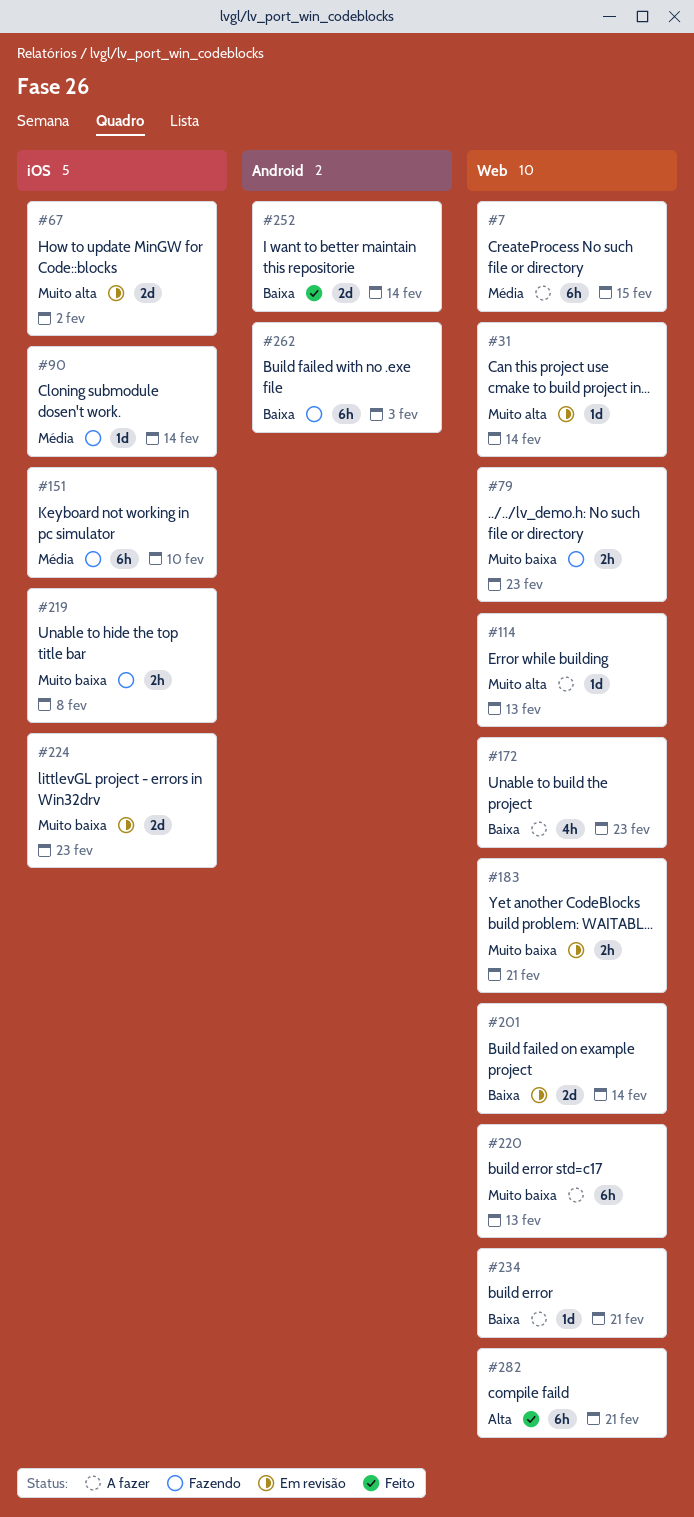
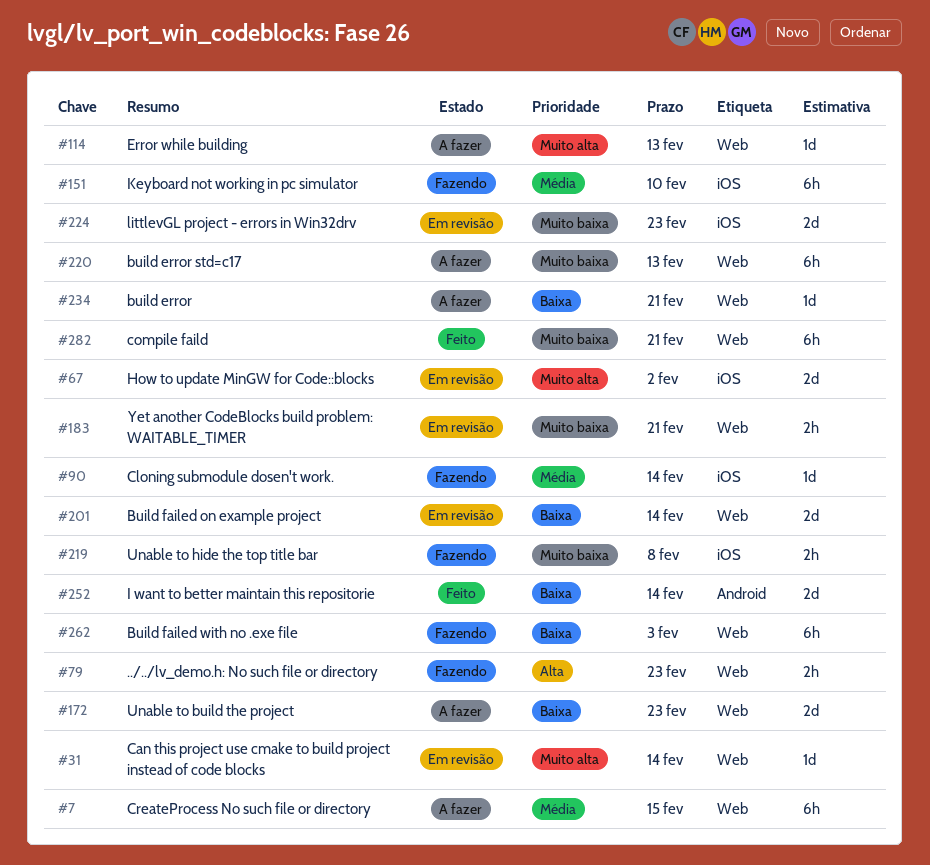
#79, priority: Muito baixa -> Alta
#172, estimate: 4h -> 2d
#262, label: Android -> Web
#282, priority: Alta -> Muito baixa

